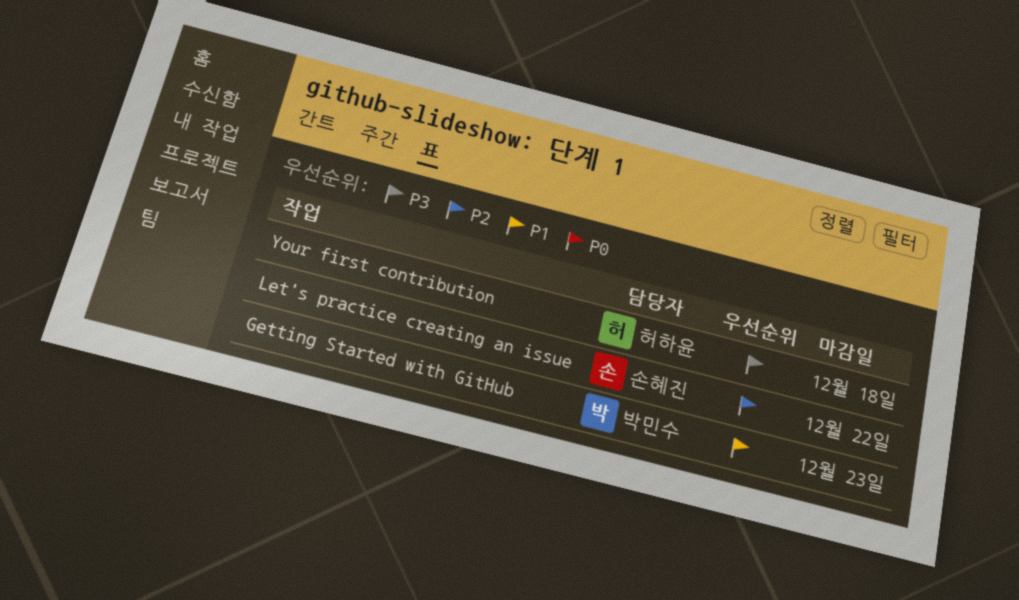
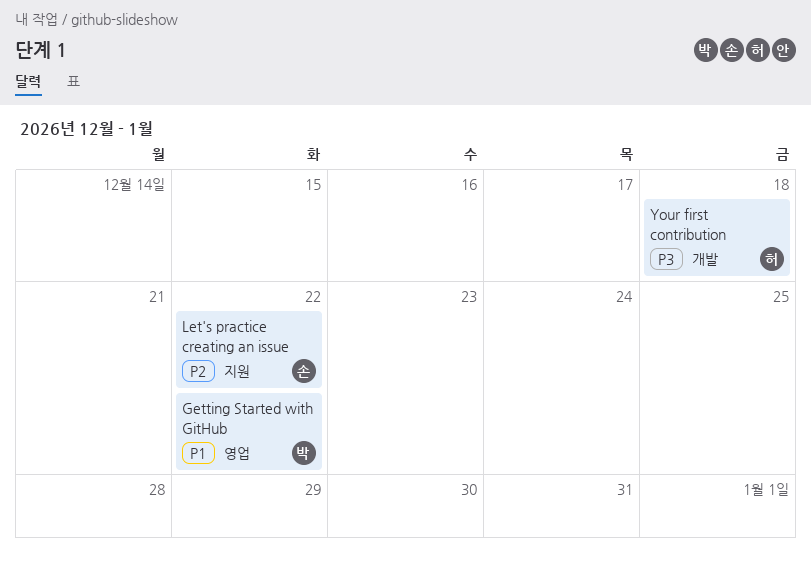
Getting Started with GitHub, due: Dec 23 -> Dec 22

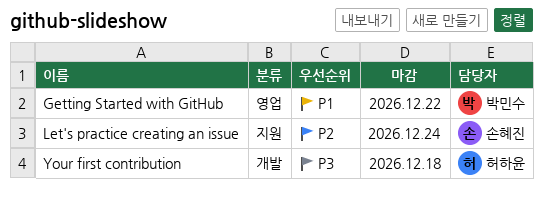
Let's practice creating an issue, due: Dec 22 -> Dec 24

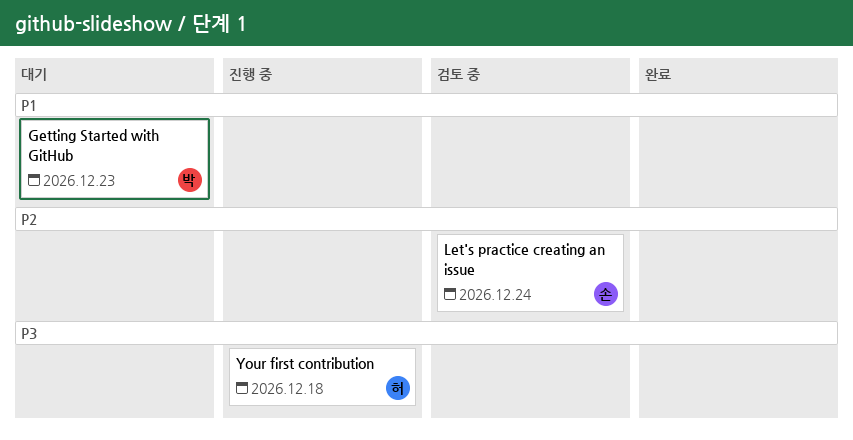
Getting Started with GitHub, due: Dec 22 -> Dec 23

